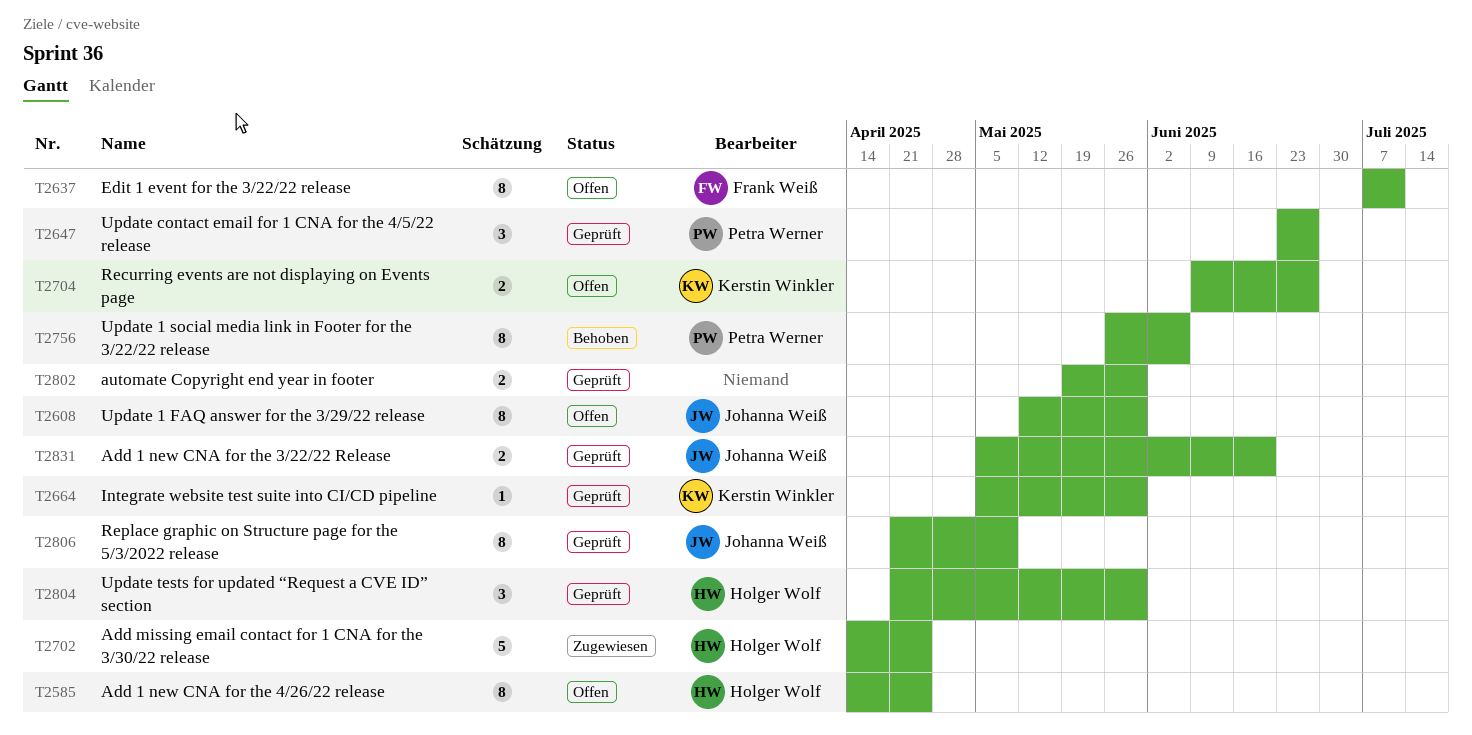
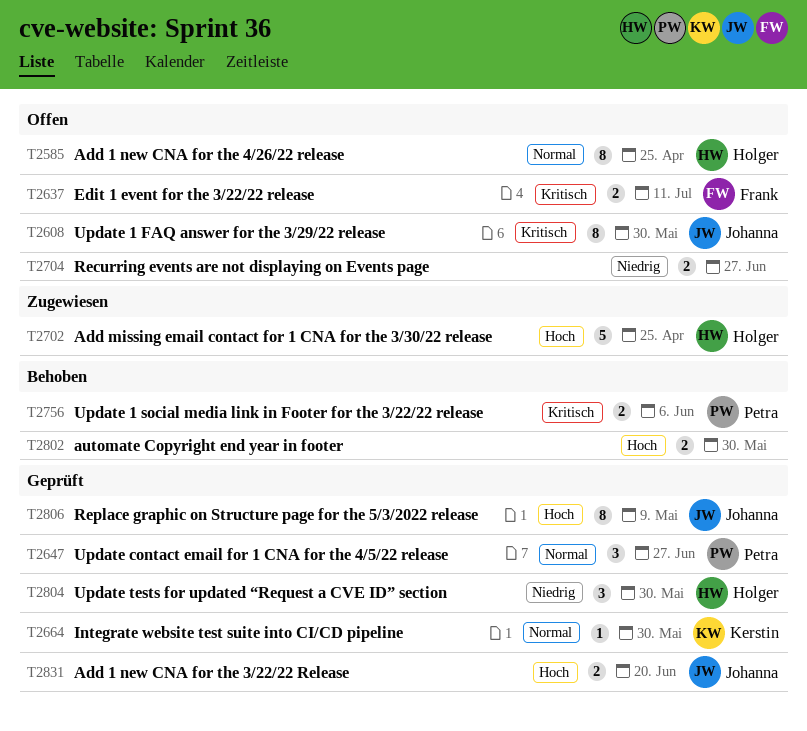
T2637, estimate: 8 -> 2
T2704, owner: Kerstin Winkler -> none
T2756, estimate: 8 -> 2
T2802, status: Geprüft -> Behoben

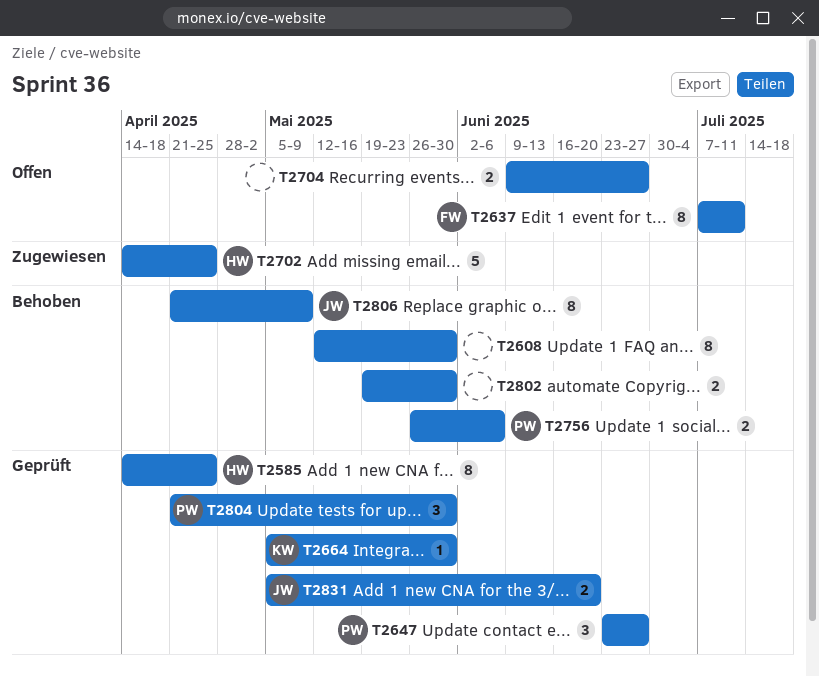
T2585, status: Offen -> Geprüft
T2608, status: Offen -> Behoben
T2608, owner: Johanna -> none
T2637, estimate: 2 -> 8
T2804, owner: Holger -> Petra
T2806, status: Geprüft -> Behoben

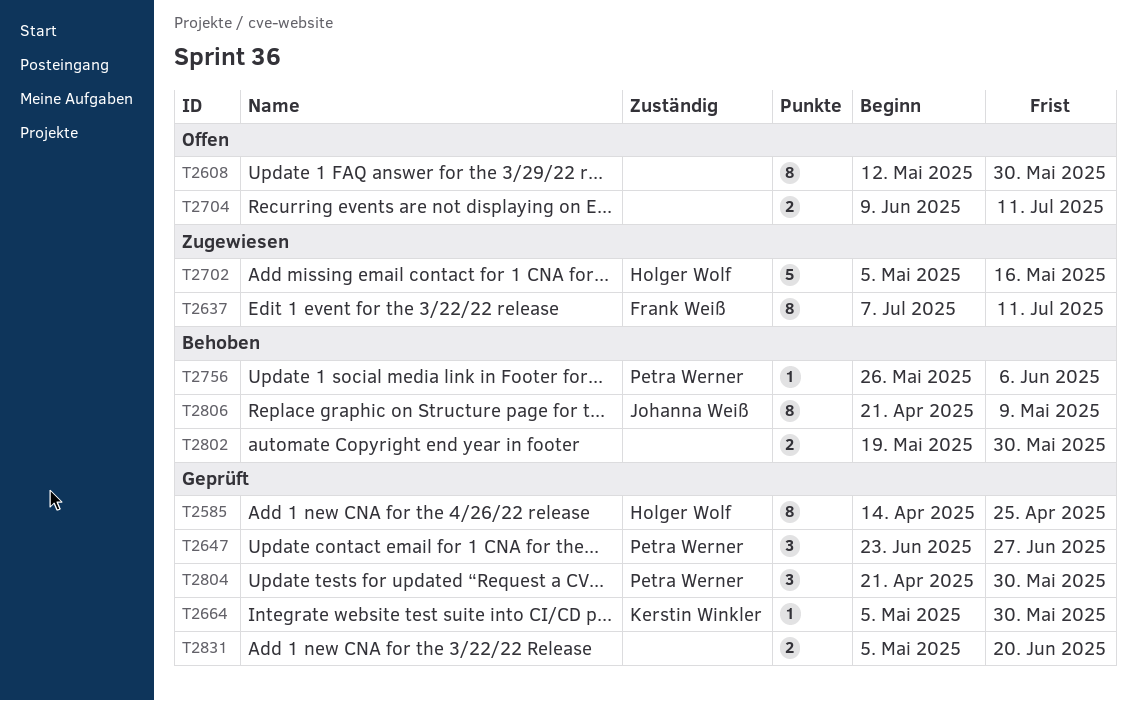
T2608, status: Behoben -> Offen
T2637, status: Offen -> Zugewiesen
T2702, start: Apr 14 -> May 5
T2702, due: Apr 25 -> May 16
T2704, due: Jun 27 -> Jul 11
T2756, estimate: 2 -> 1
T2831, owner: Johanna Weiß -> none

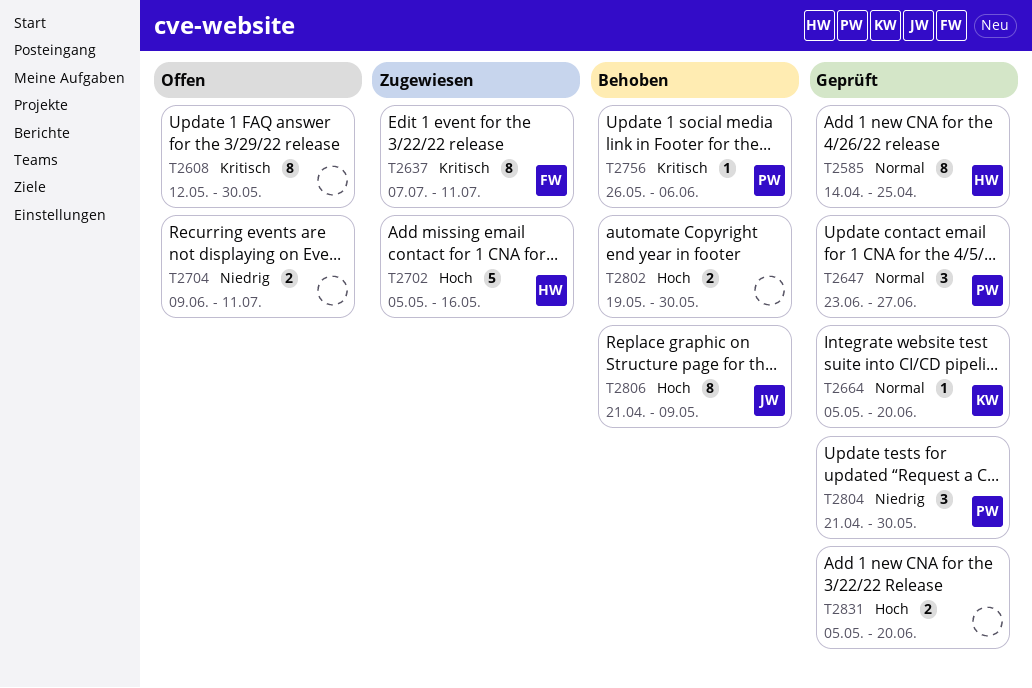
T2664, due: May 30 -> Jun 20

